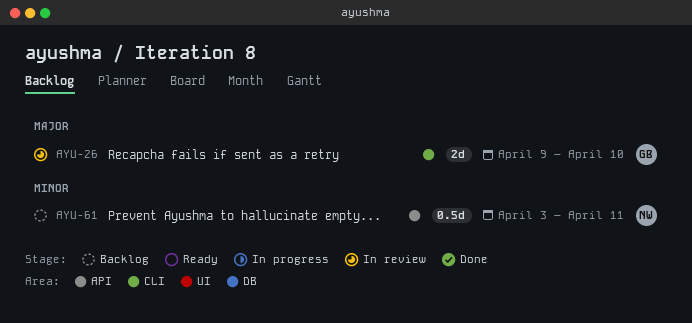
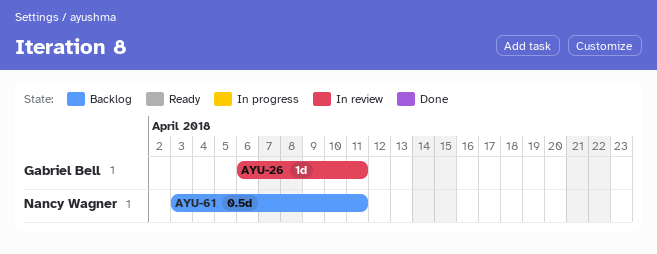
AYU-26, estimate: 2d -> 1d
AYU-26, start: Apr 9 -> Apr 6
AYU-26, due: Apr 10 -> Apr 11

